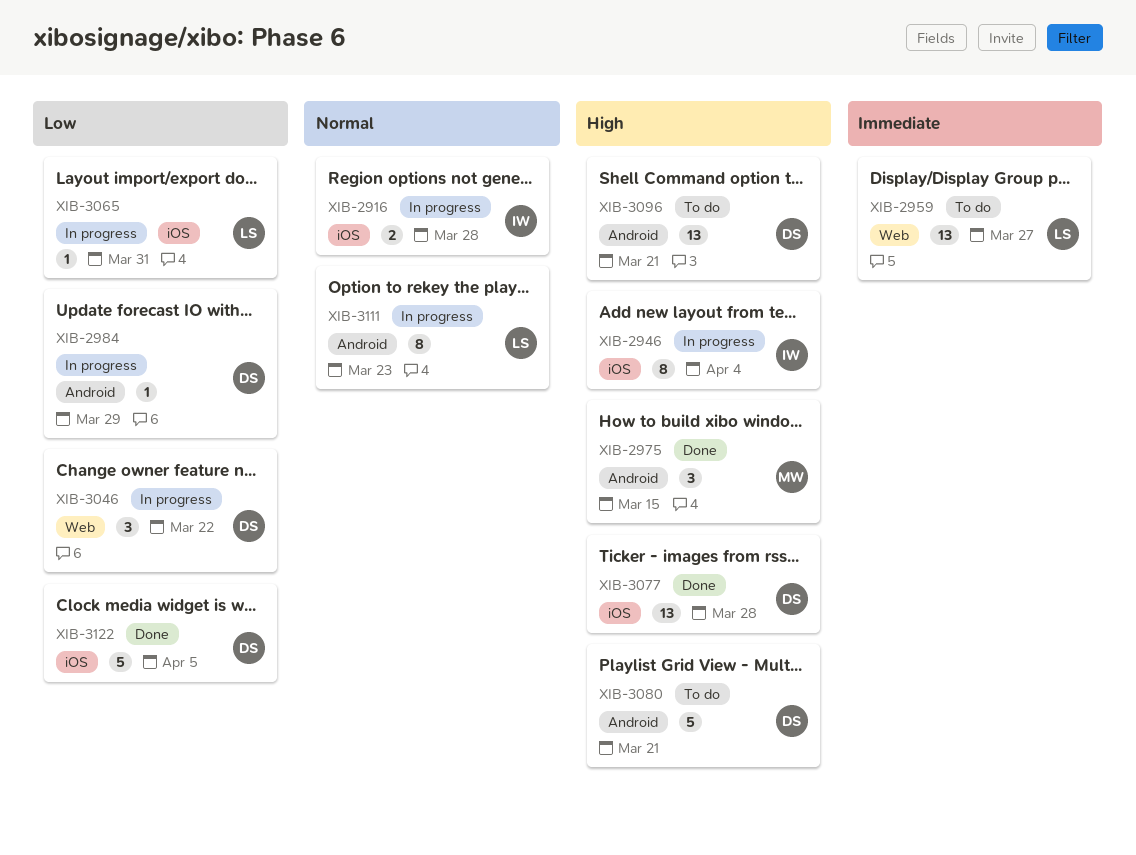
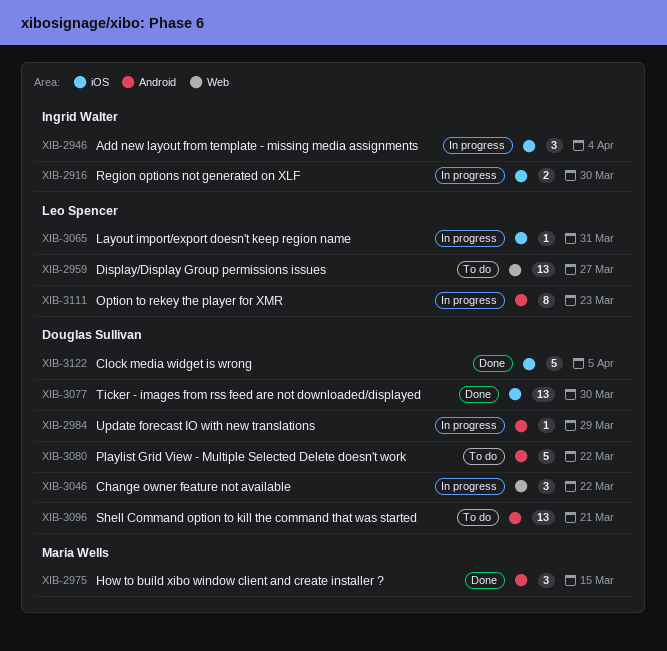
XIB-2916, due: Mar 28 -> Mar 30
XIB-2946, estimate: 8 -> 3
XIB-3077, due: Mar 28 -> Mar 30
XIB-3080, due: Mar 21 -> Mar 22

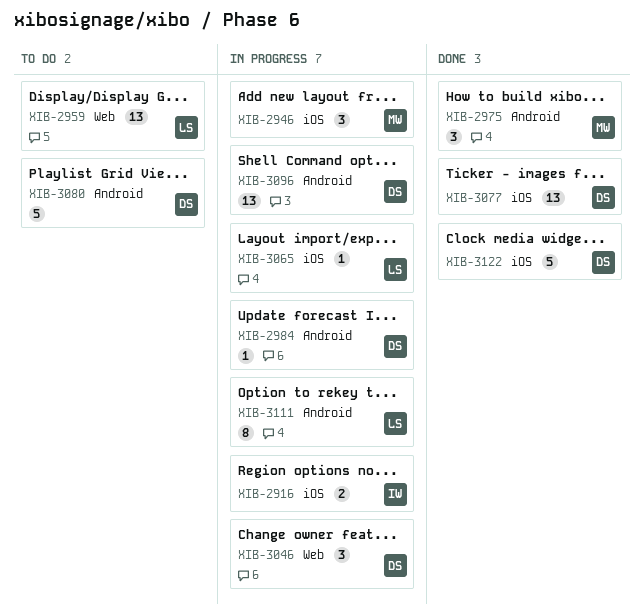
XIB-2946, owner: Ingrid Walter -> Maria Wells
XIB-3096, status: To do -> In progress

